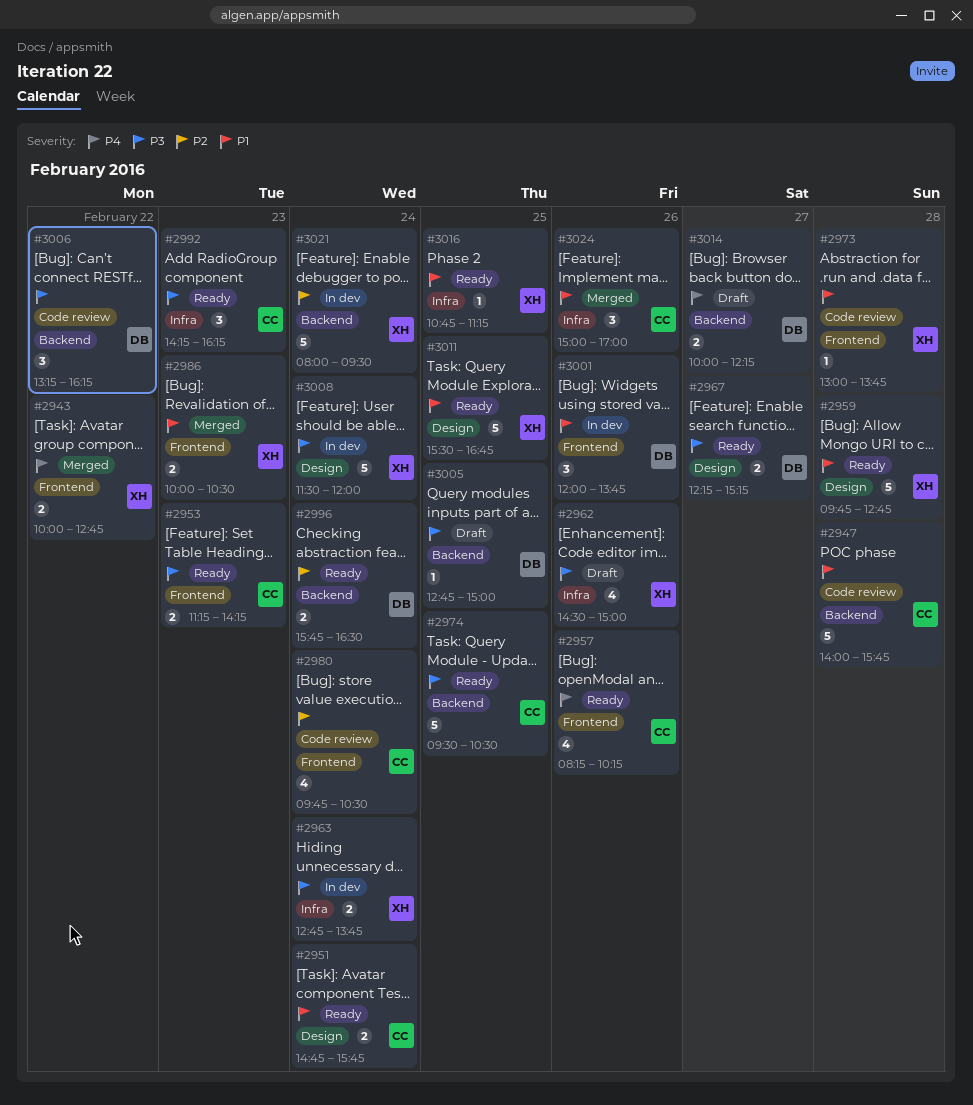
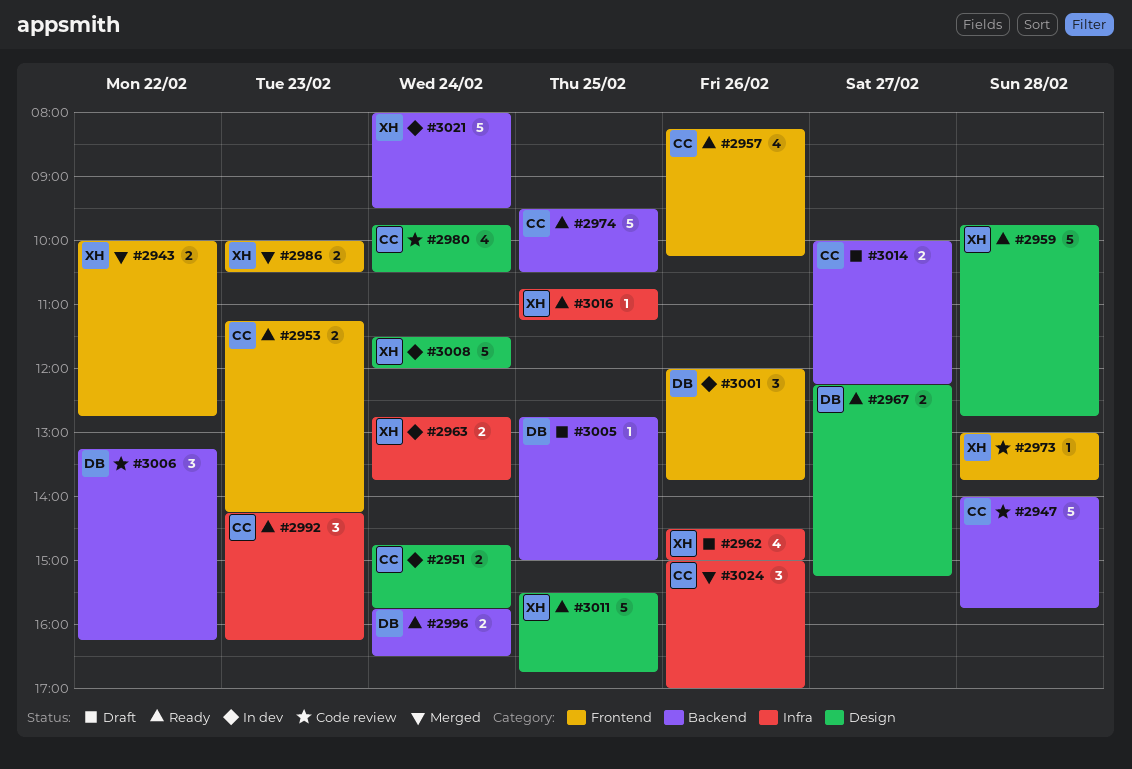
#2951, status: Ready -> In dev
#2980, label: Frontend -> Design
#3014, owner: DB -> CC

